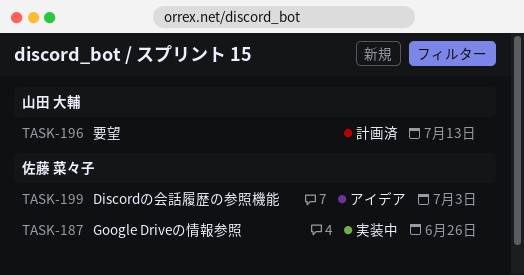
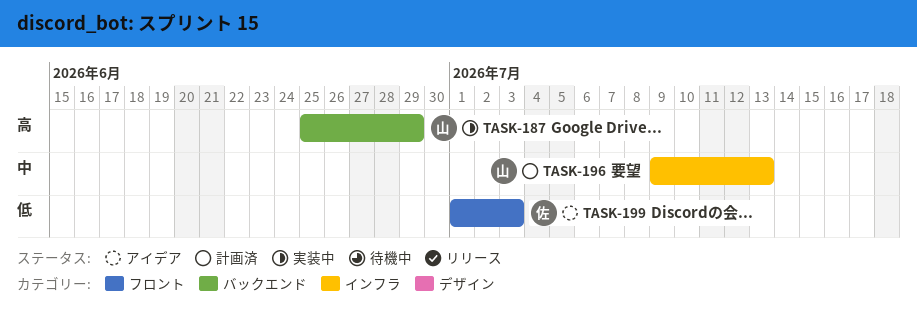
TASK-187, owner: 佐藤 菜々子 -> 山田 大輔
TASK-187, due: Jun 26 -> Jun 29

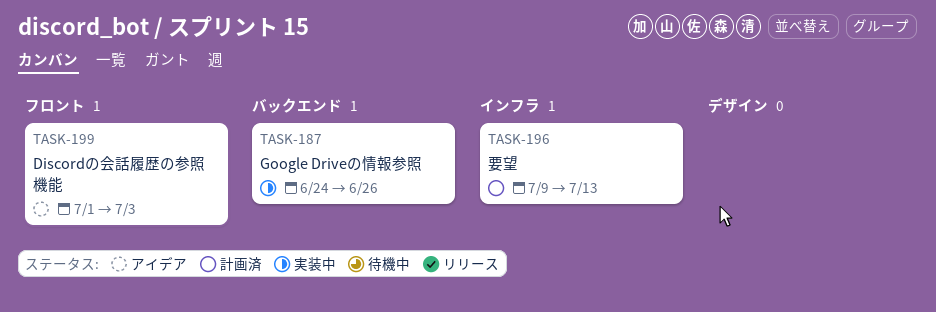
TASK-187, start: Jun 25 -> Jun 24
TASK-187, due: Jun 29 -> Jun 26

